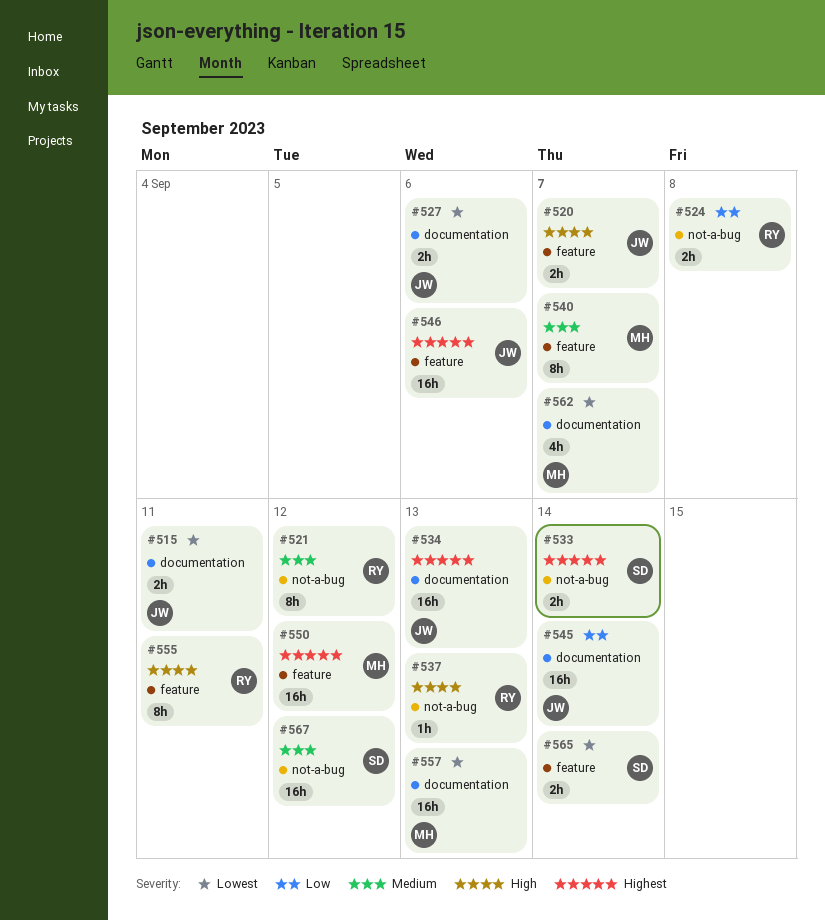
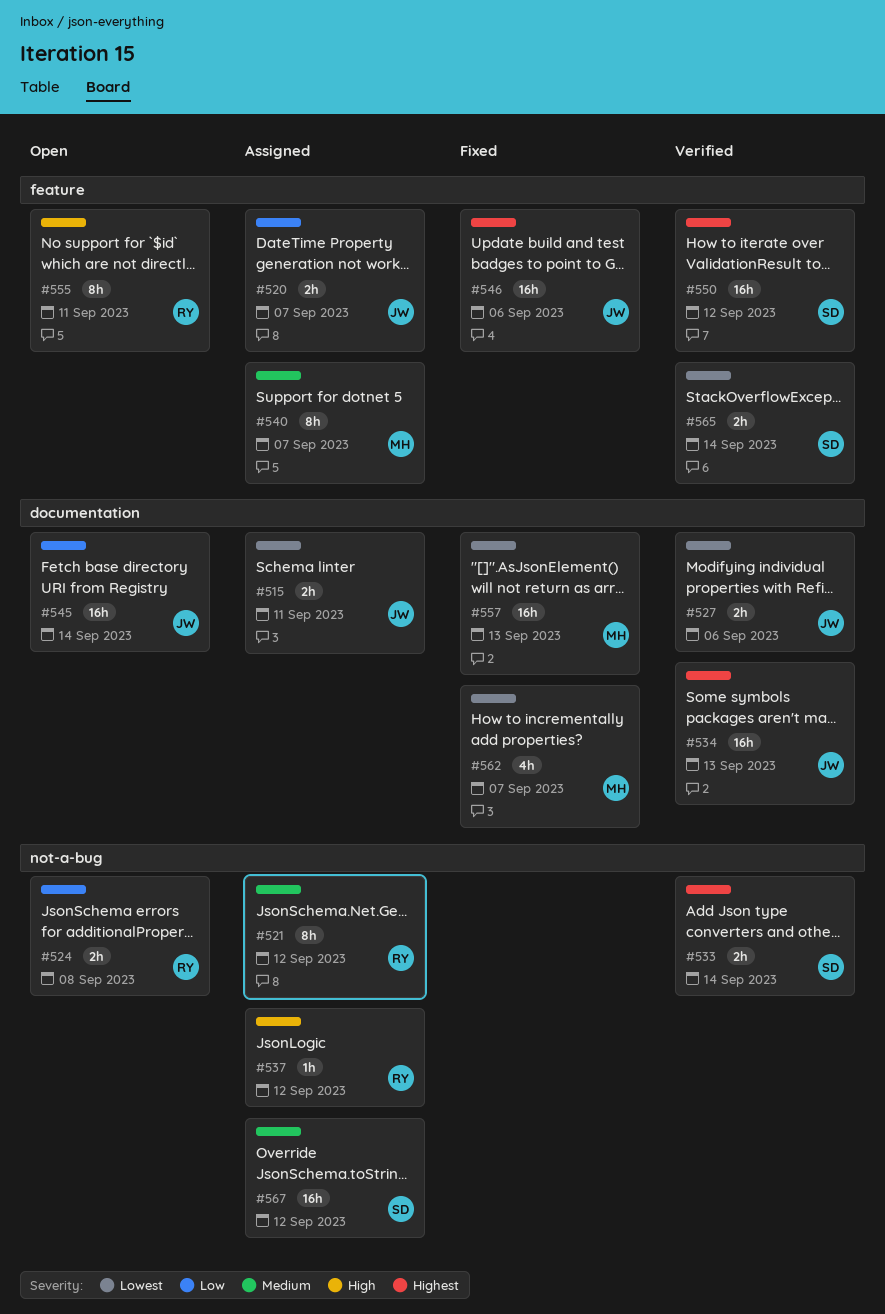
#520, priority: High -> Low
#537, due: Sep 13 -> Sep 12
#550, owner: MH -> SD

